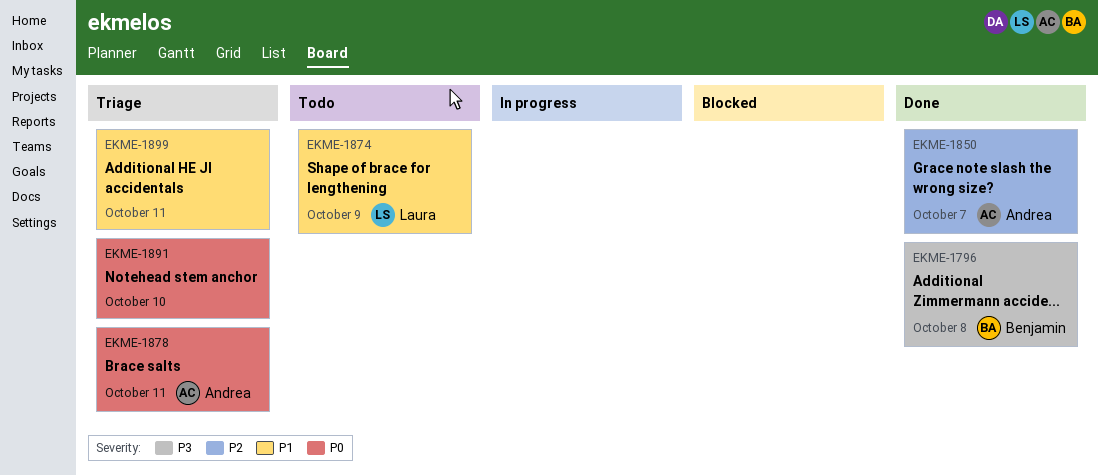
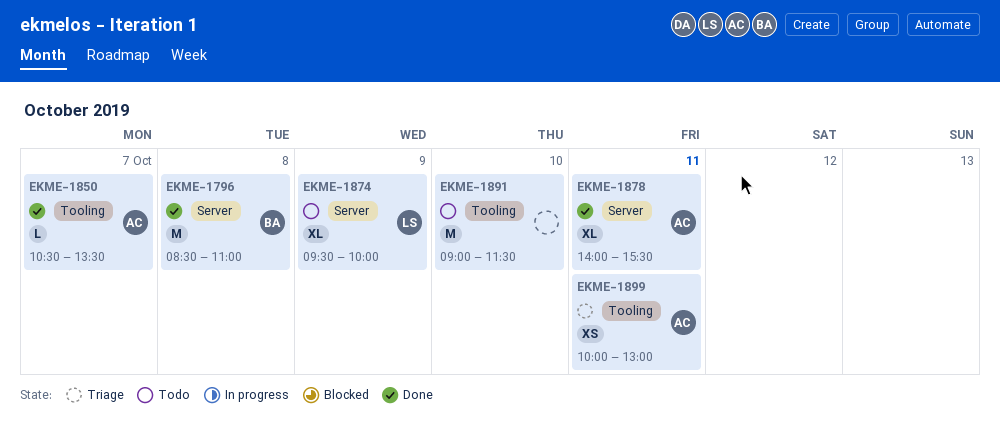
EKME-1878, status: Triage -> Done
EKME-1891, status: Triage -> Todo
EKME-1899, owner: none -> Andrea

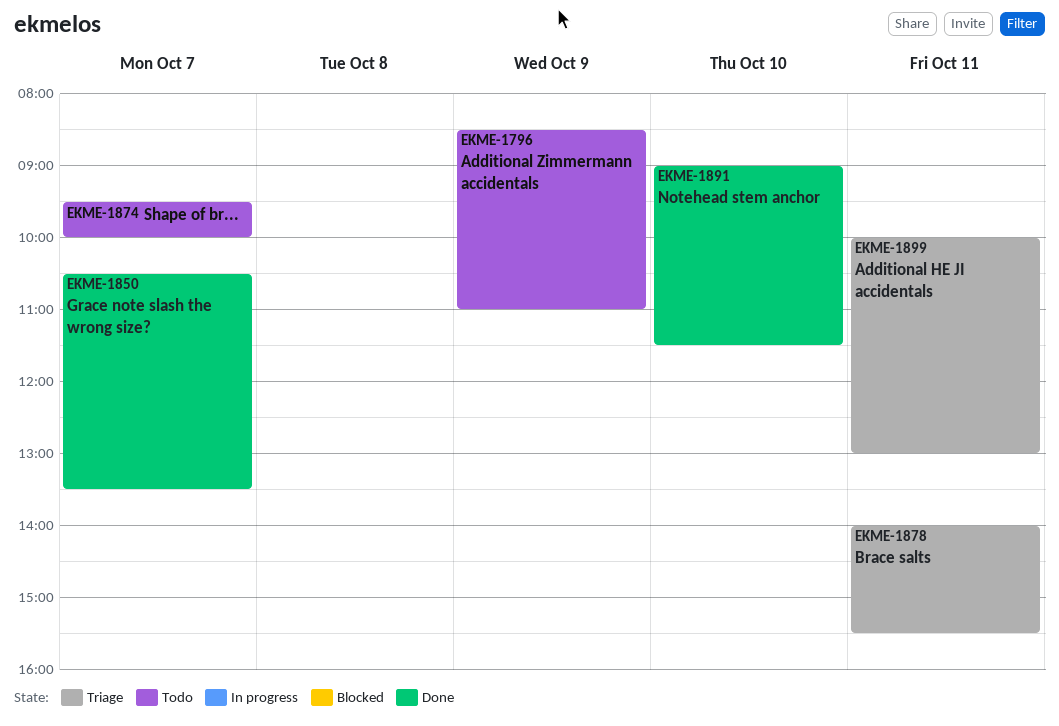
EKME-1796, status: Done -> Todo
EKME-1796, day: Oct 8 -> Oct 9
EKME-1874, day: Oct 9 -> Oct 7
EKME-1878, status: Done -> Triage
EKME-1891, status: Todo -> Done

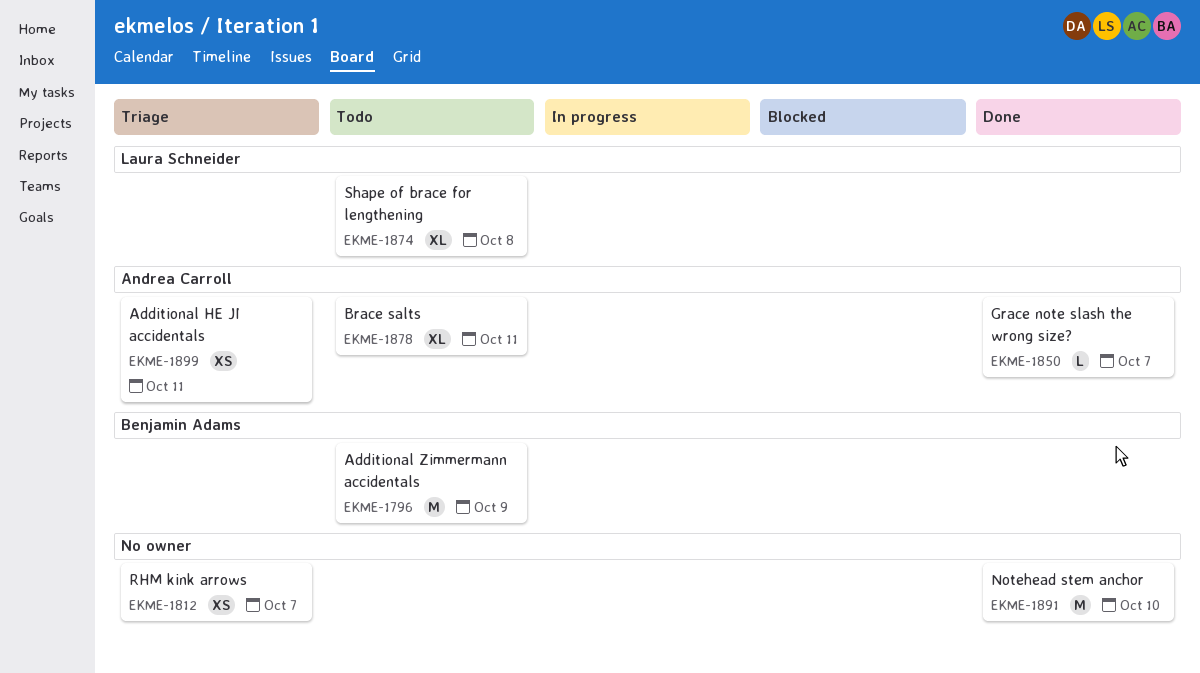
EKME-1812: none -> present
EKME-1874, day: Oct 7 -> Oct 8
EKME-1878, status: Triage -> Todo

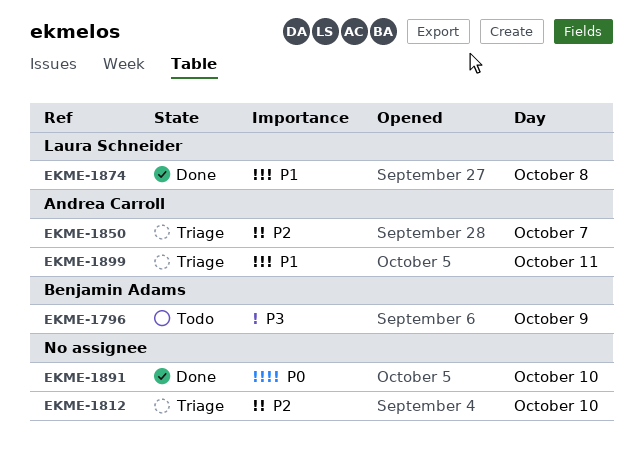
EKME-1812, day: Oct 7 -> Oct 10
EKME-1850, status: Done -> Triage
EKME-1874, status: Todo -> Done
EKME-1878: present -> none

